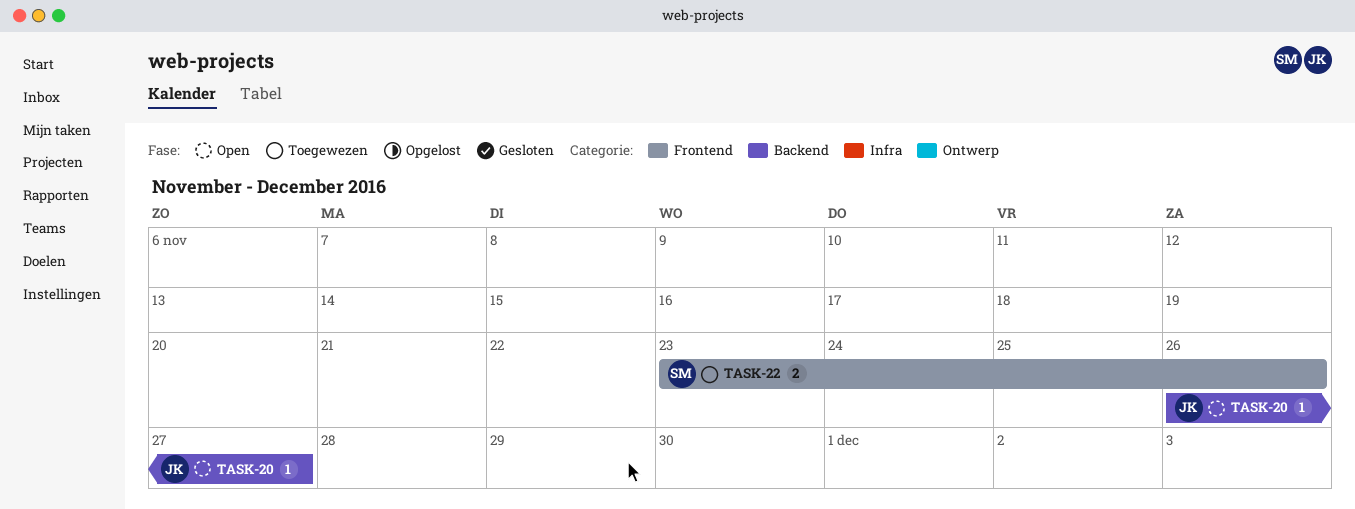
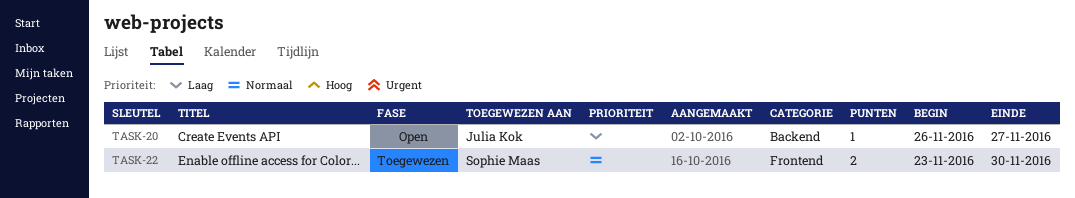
TASK-22, due: Nov 26 -> Nov 30

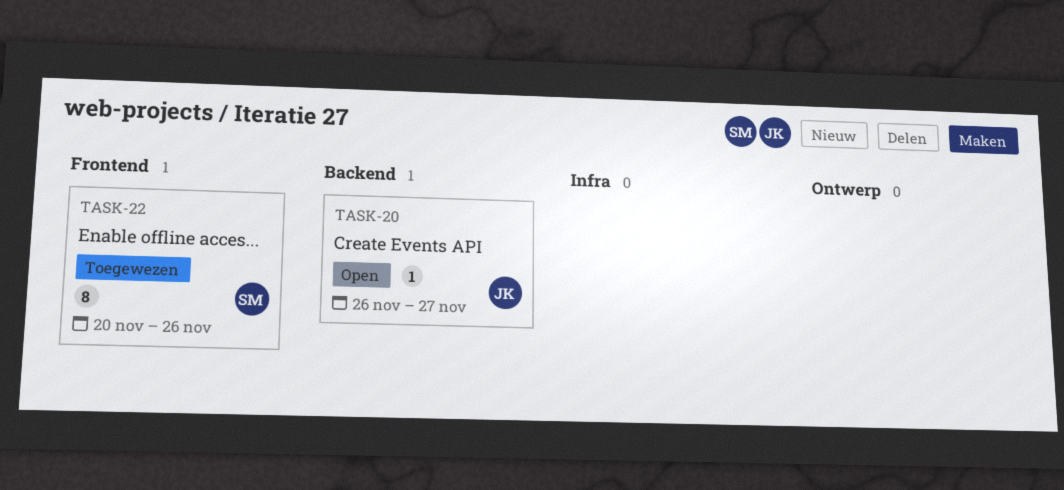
TASK-22, estimate: 2 -> 8
TASK-22, start: Nov 23 -> Nov 20
TASK-22, due: Nov 30 -> Nov 26

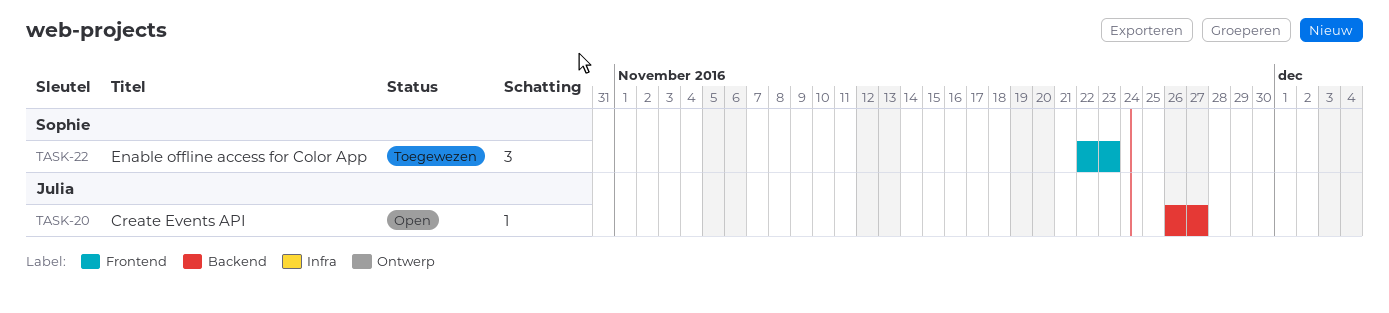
TASK-22, estimate: 8 -> 3
TASK-22, start: Nov 20 -> Nov 22
TASK-22, due: Nov 26 -> Nov 23

